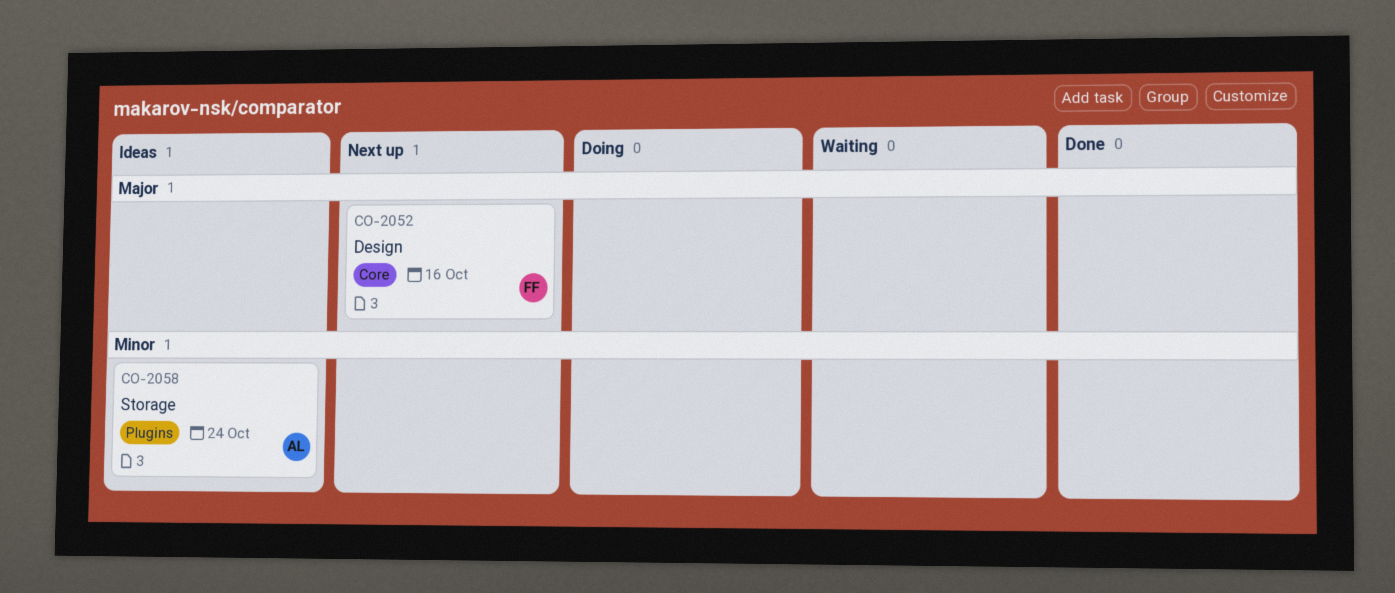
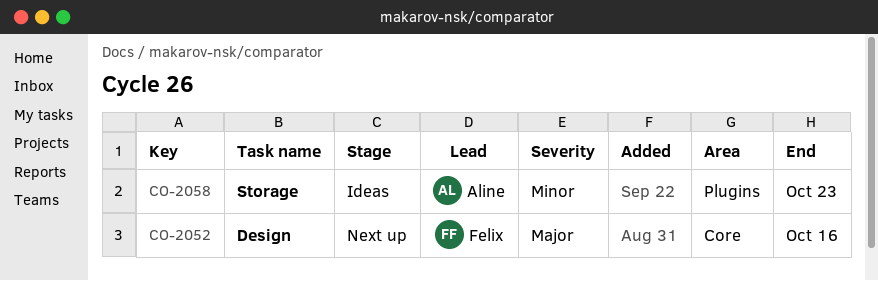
CO-2058, due: Oct 24 -> Oct 23

